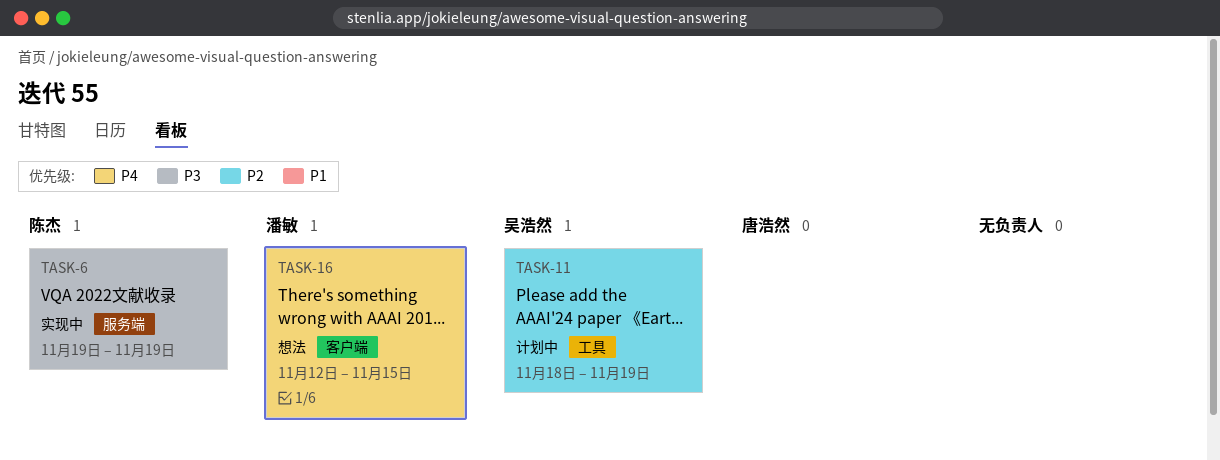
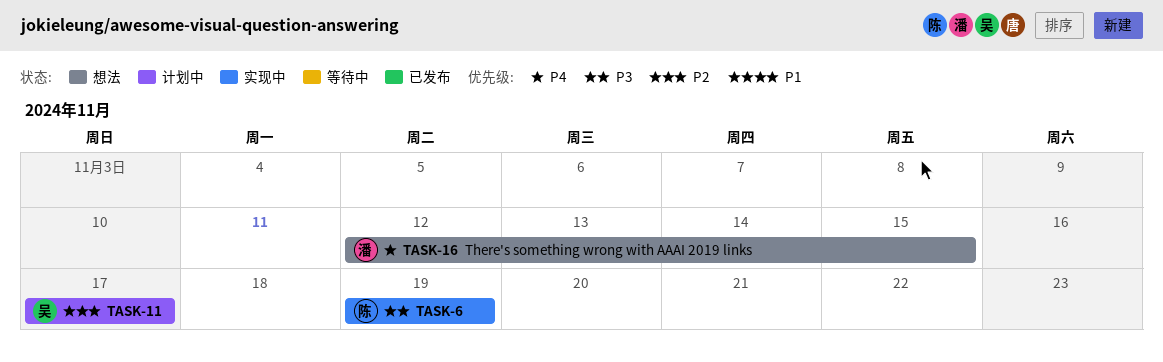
TASK-11, start: Nov 18 -> Nov 17
TASK-11, due: Nov 19 -> Nov 17

